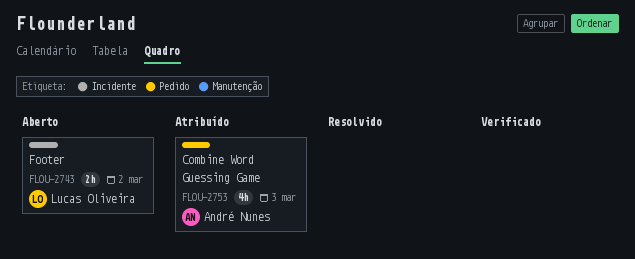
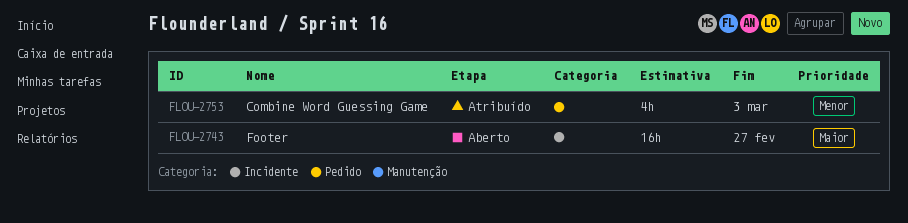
FLOU-2743, estimate: 2h -> 16h
FLOU-2743, due: Mar 2 -> Feb 27

